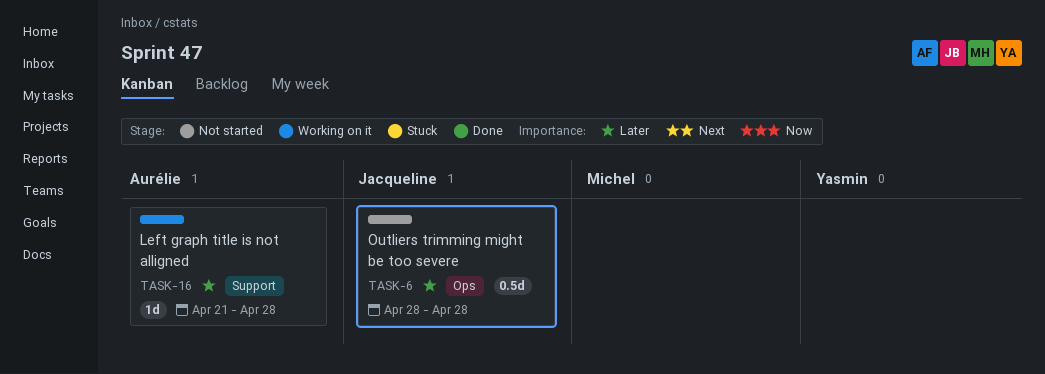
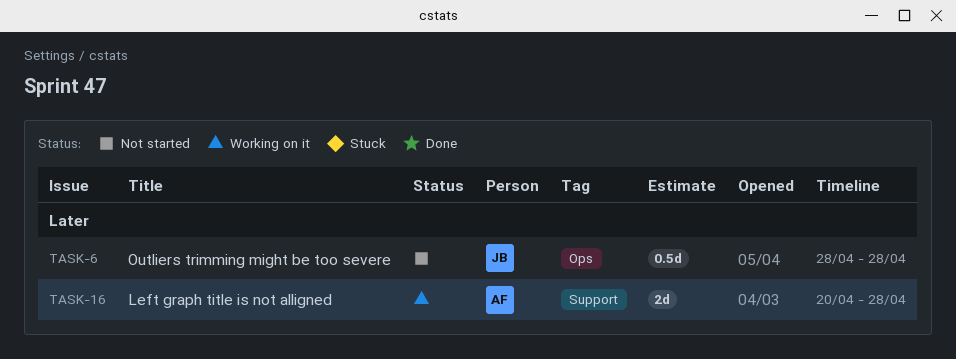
TASK-16, estimate: 1d -> 2d
TASK-16, start: Apr 21 -> Apr 20

